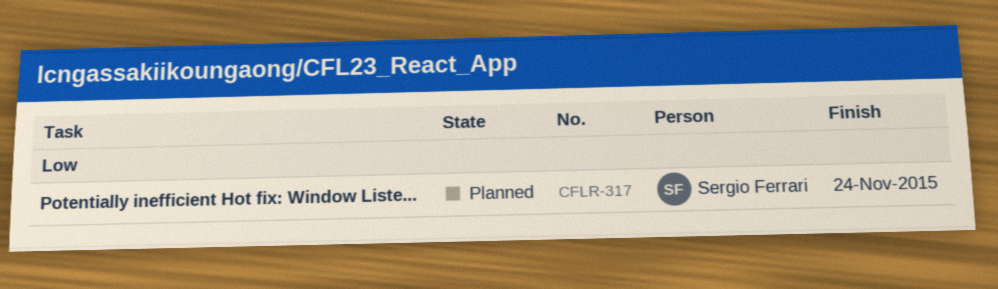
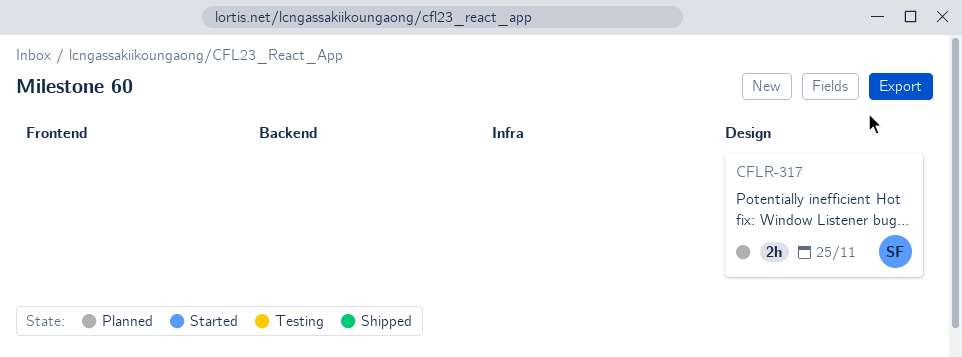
CFLR-317, due: Nov 24 -> Nov 25

